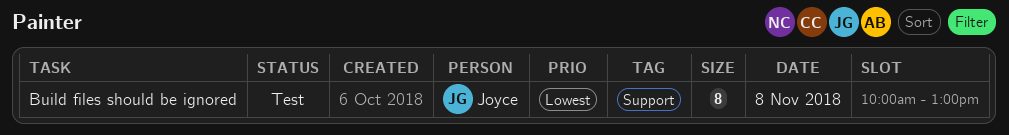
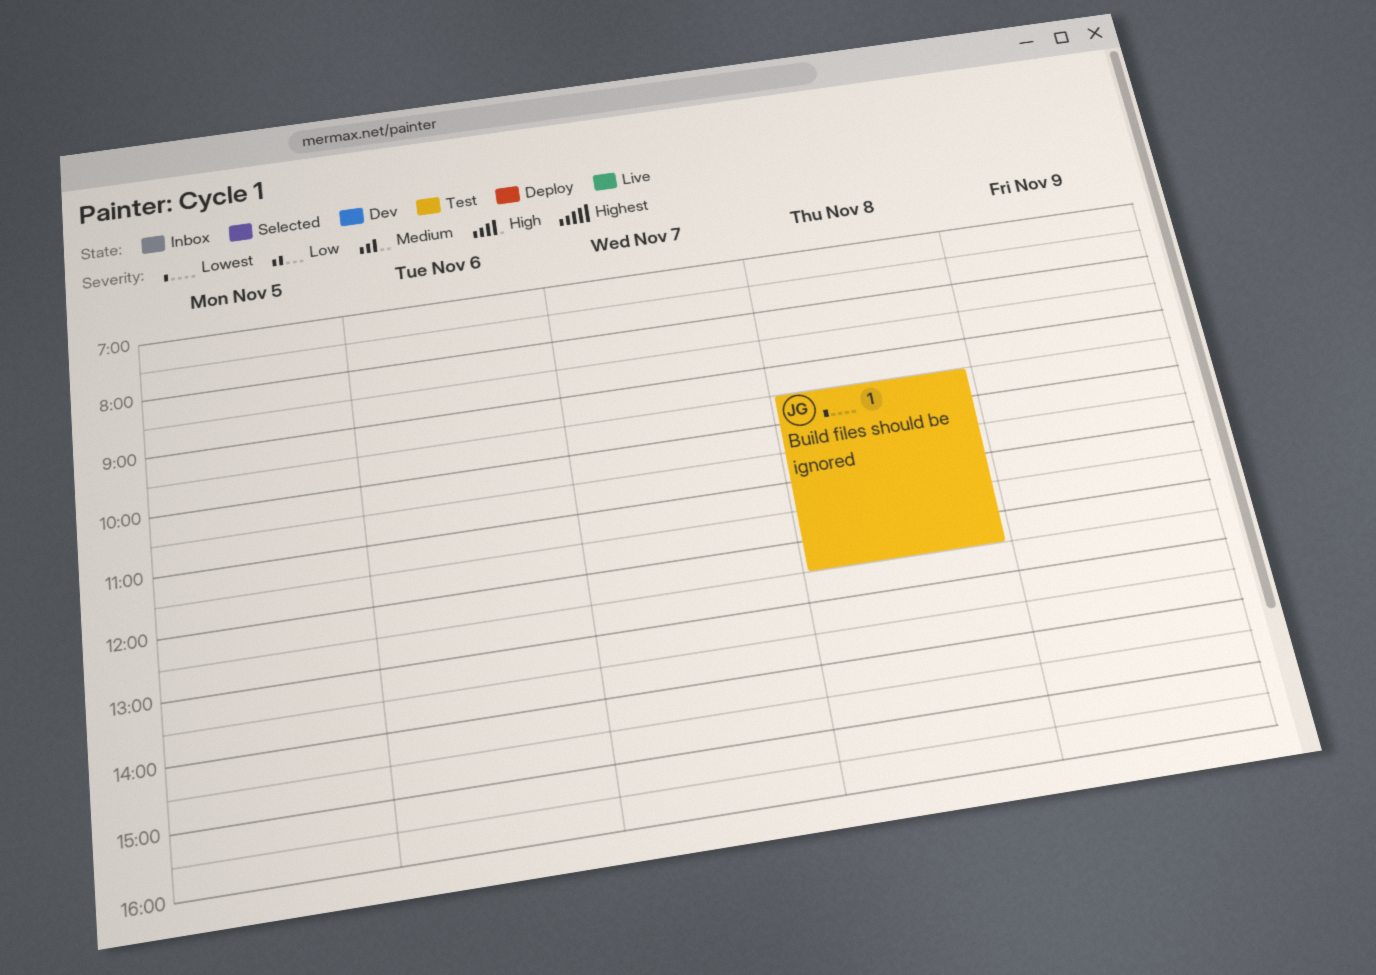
Build files should be ignored, estimate: 8 -> 1
Build files should be ignored, begins: 10:00 -> 09:30
Build files should be ignored, ends: 13:00 -> 12:30

